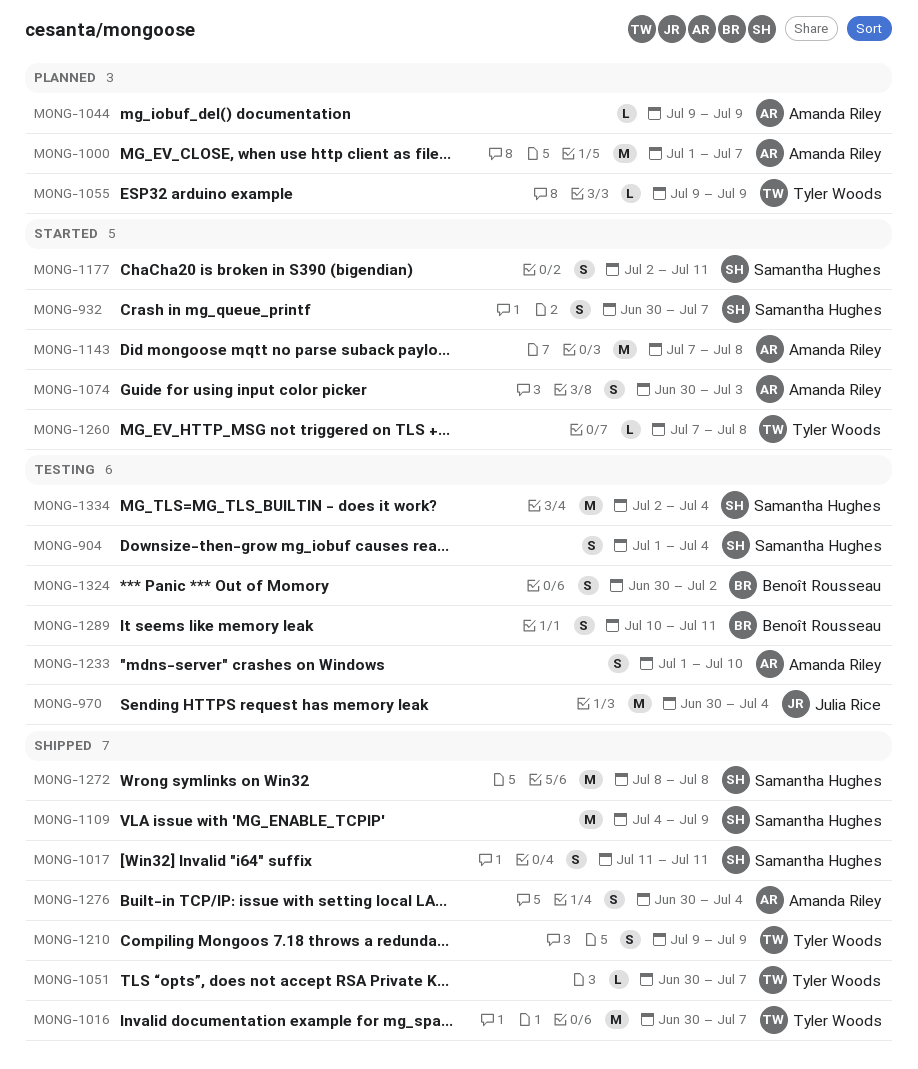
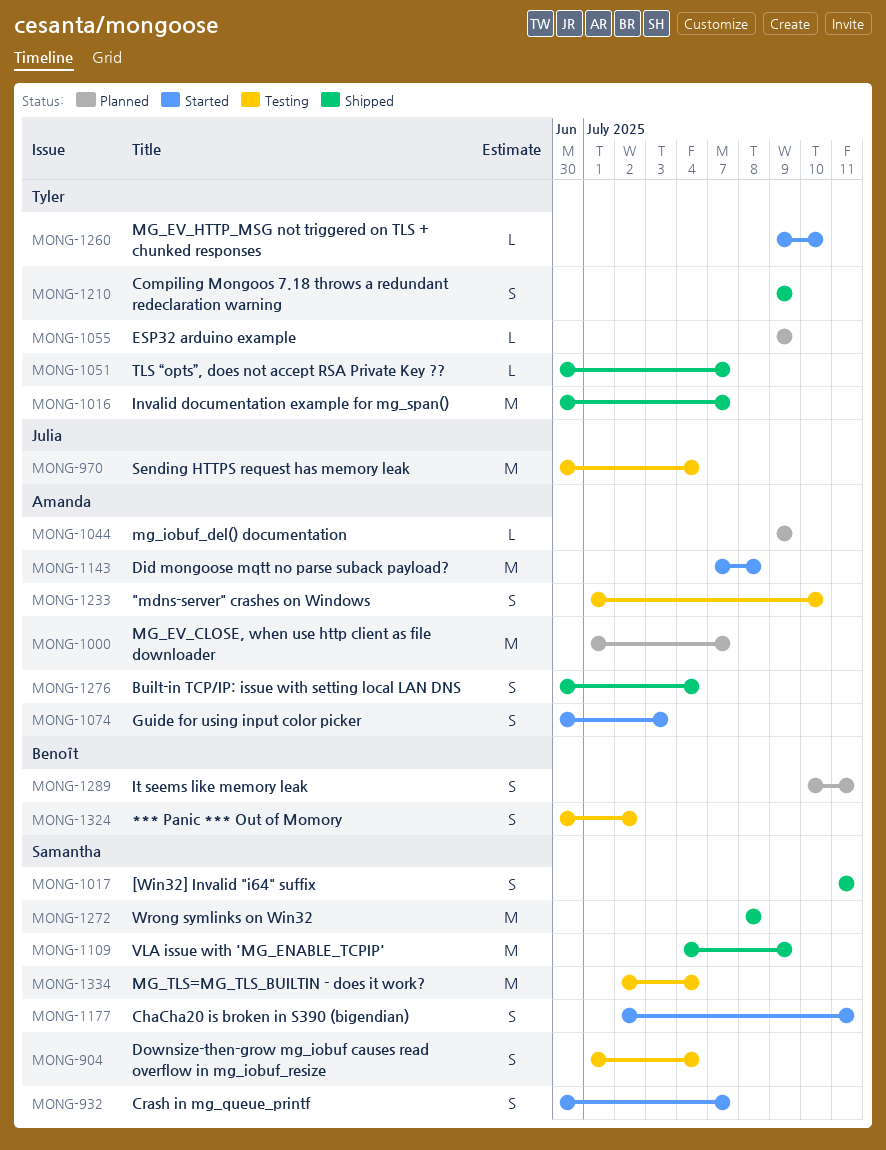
MONG-1260, start: Jul 7 -> Jul 9
MONG-1260, due: Jul 8 -> Jul 10
MONG-1289, status: Testing -> Planned

